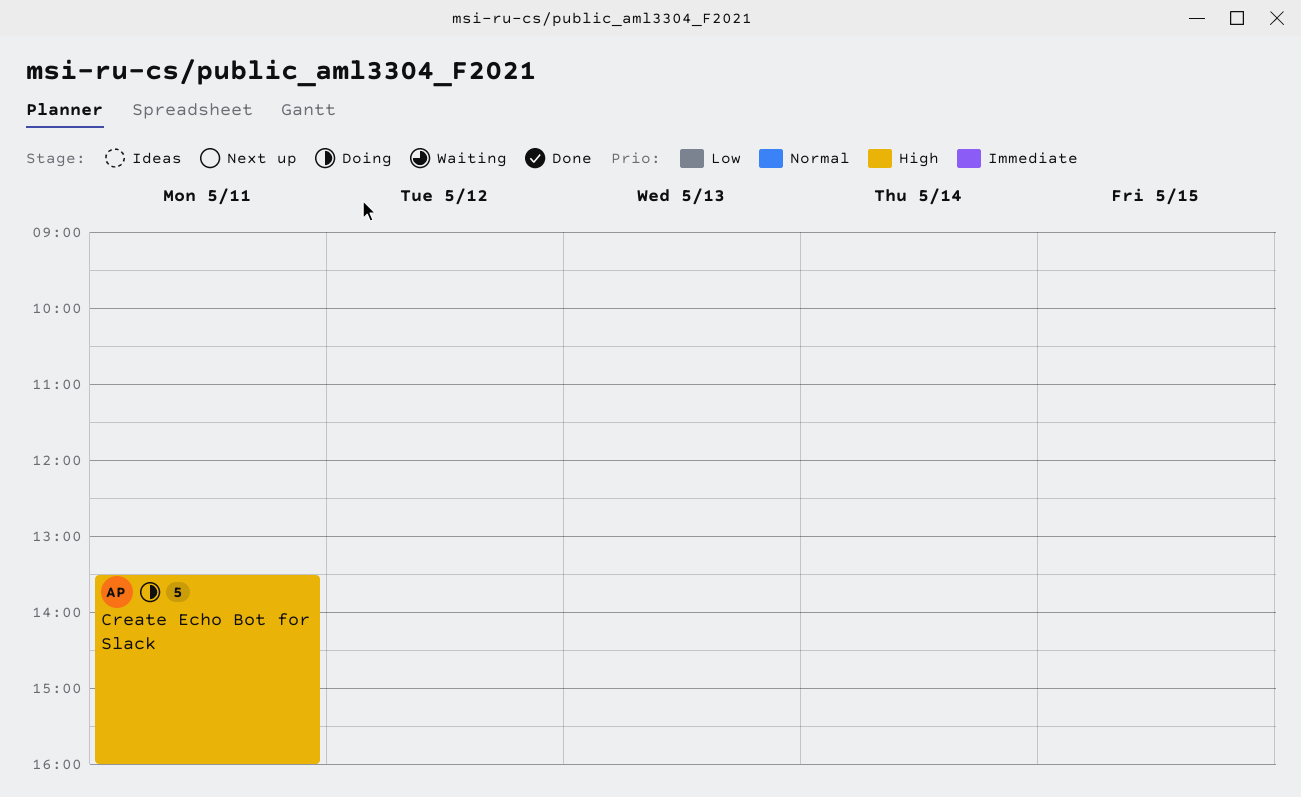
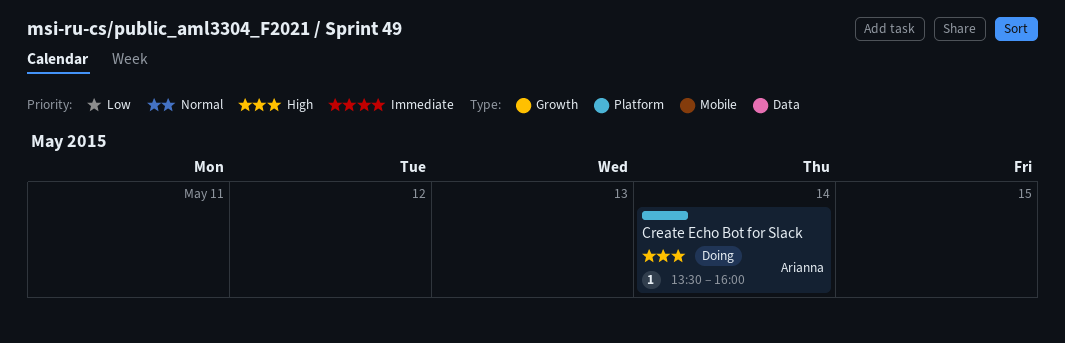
Create Echo Bot for Slack, estimate: 5 -> 1
Create Echo Bot for Slack, day: May 11 -> May 14

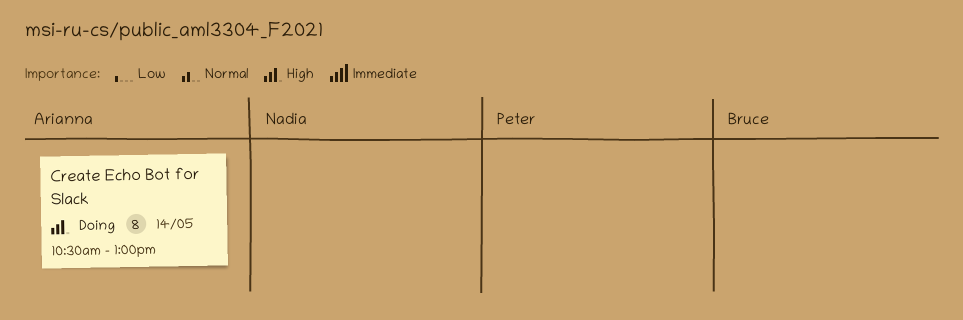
Create Echo Bot for Slack, estimate: 1 -> 8
Create Echo Bot for Slack, begins: 13:30 -> 10:30
Create Echo Bot for Slack, ends: 16:00 -> 13:00

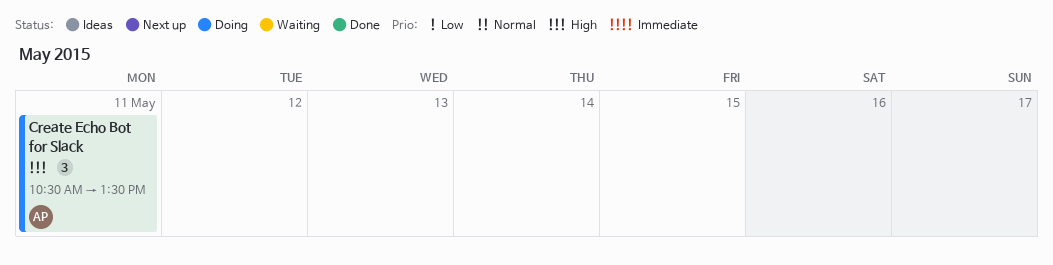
Create Echo Bot for Slack, estimate: 8 -> 3
Create Echo Bot for Slack, day: May 14 -> May 11
Create Echo Bot for Slack, ends: 13:00 -> 13:30

